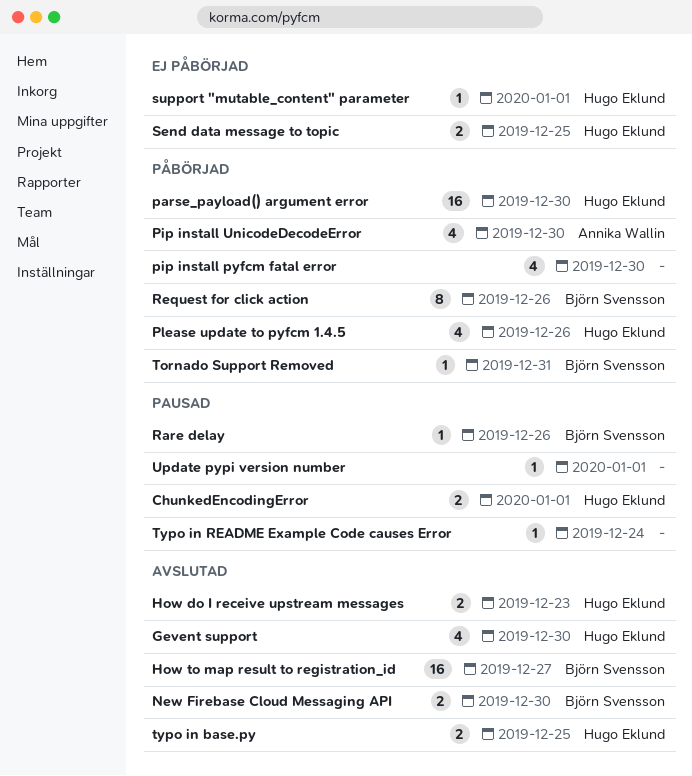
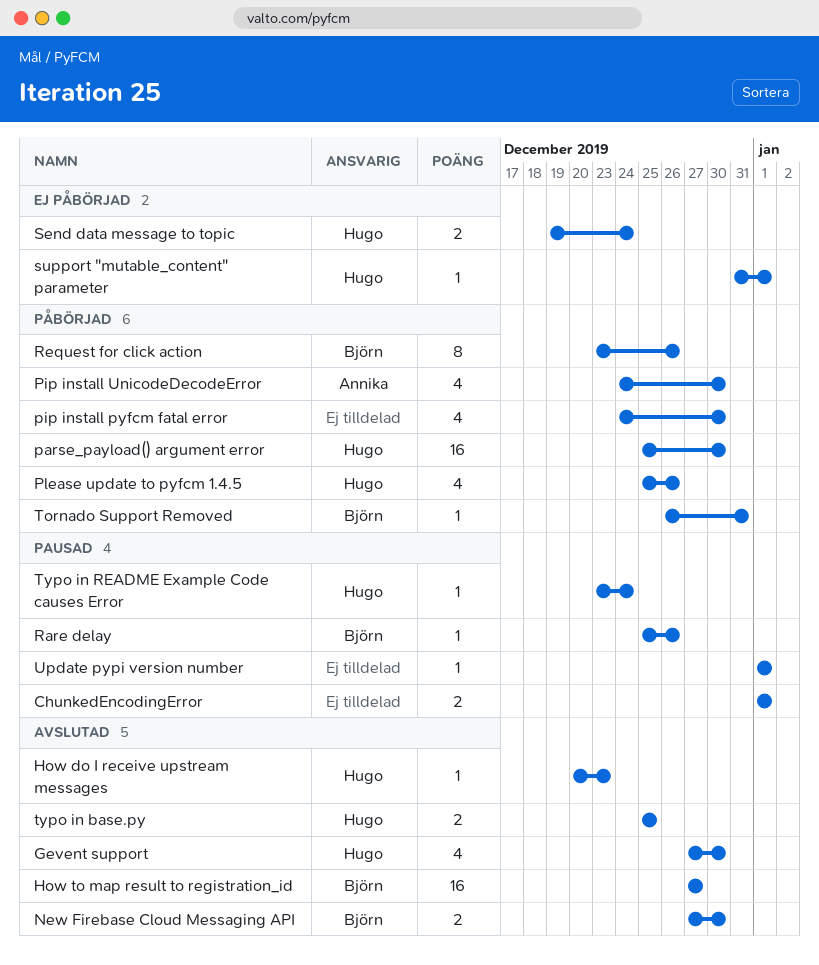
ChunkedEncodingError, owner: Hugo Eklund -> none
How do I receive upstream messages, estimate: 2 -> 1
Send data message to topic, due: Dec 25 -> Dec 24
Typo in README Example Code causes Error, owner: none -> Hugo Eklund

